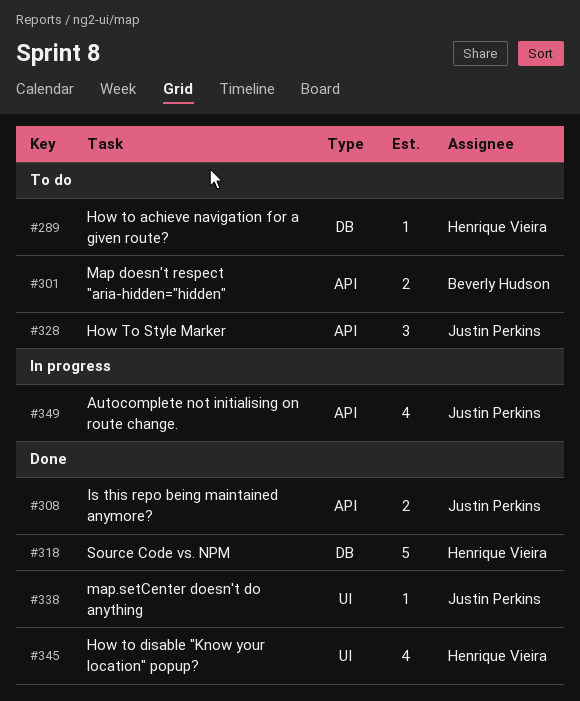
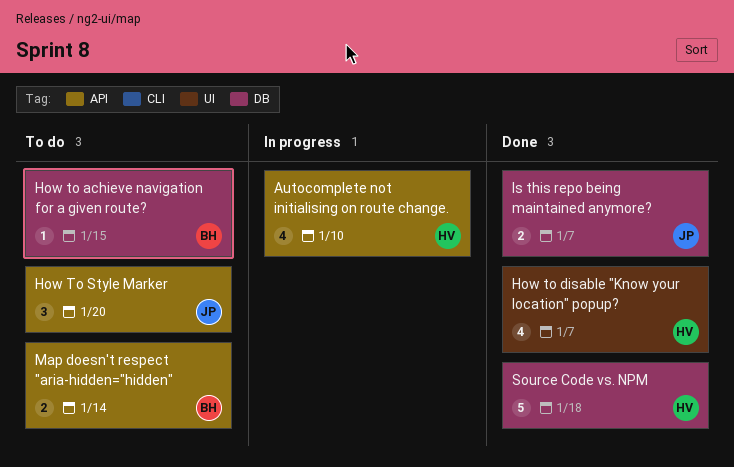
Autocomplete not initialising on route change., owner: Justin Perkins -> Henrique Vieira
How to achieve navigation for a given route?, owner: Henrique Vieira -> Beverly Hudson
Is this repo being maintained anymore?, label: API -> DB
map.setCenter doesn't do anything: present -> none

